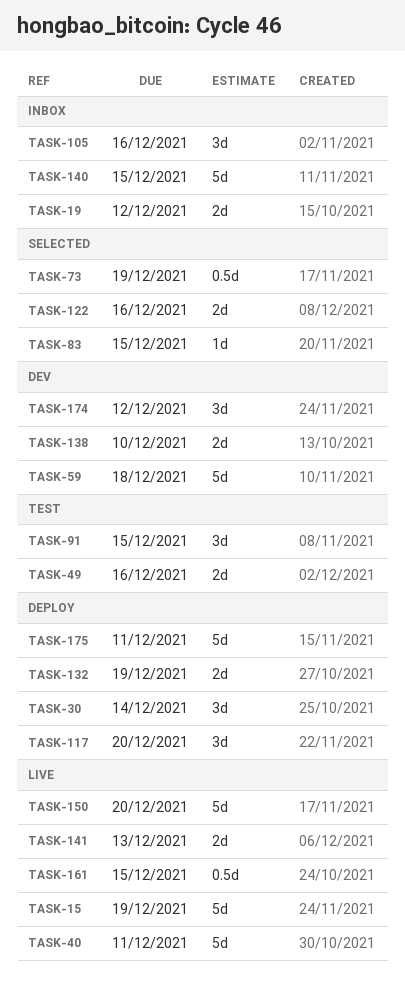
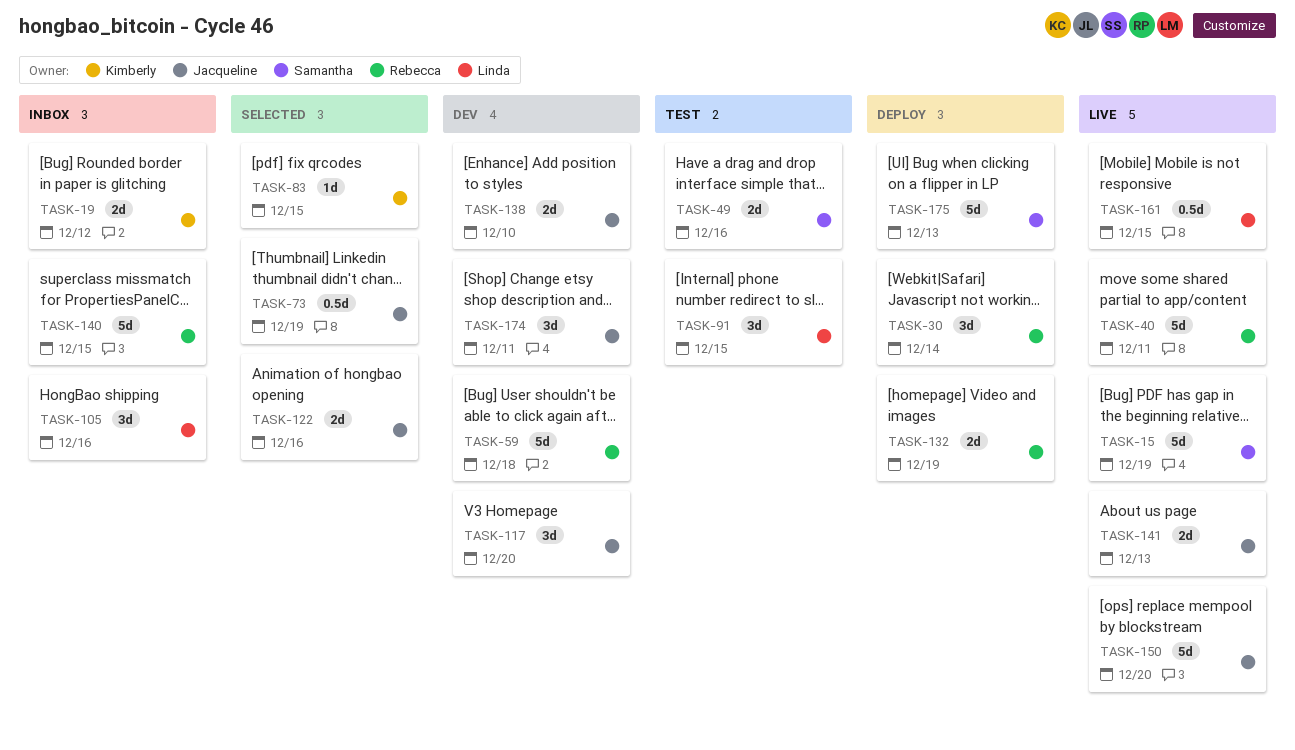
TASK-117, status: Deploy -> Dev
TASK-174, due: Dec 12 -> Dec 11
TASK-175, due: Dec 11 -> Dec 13

